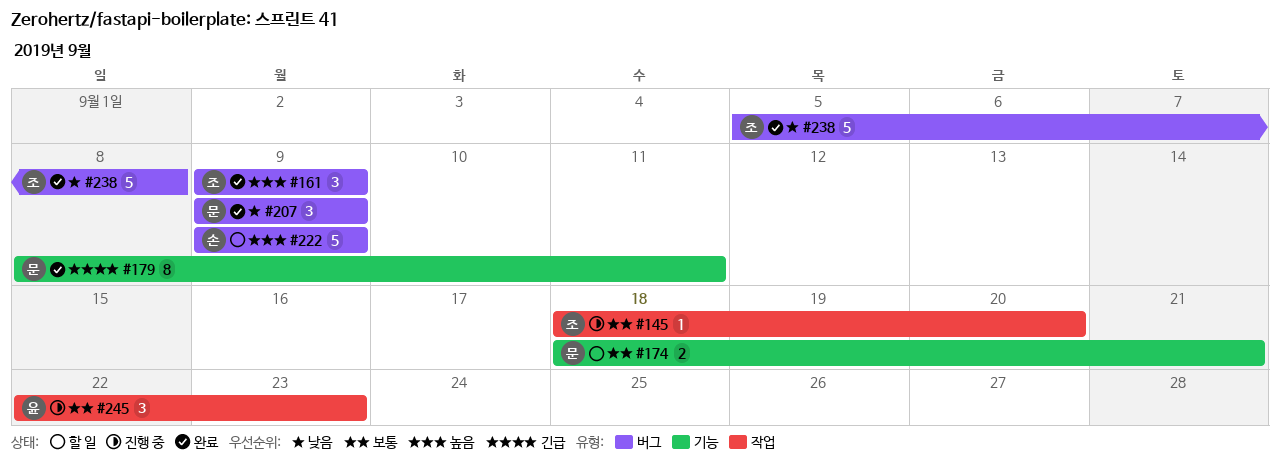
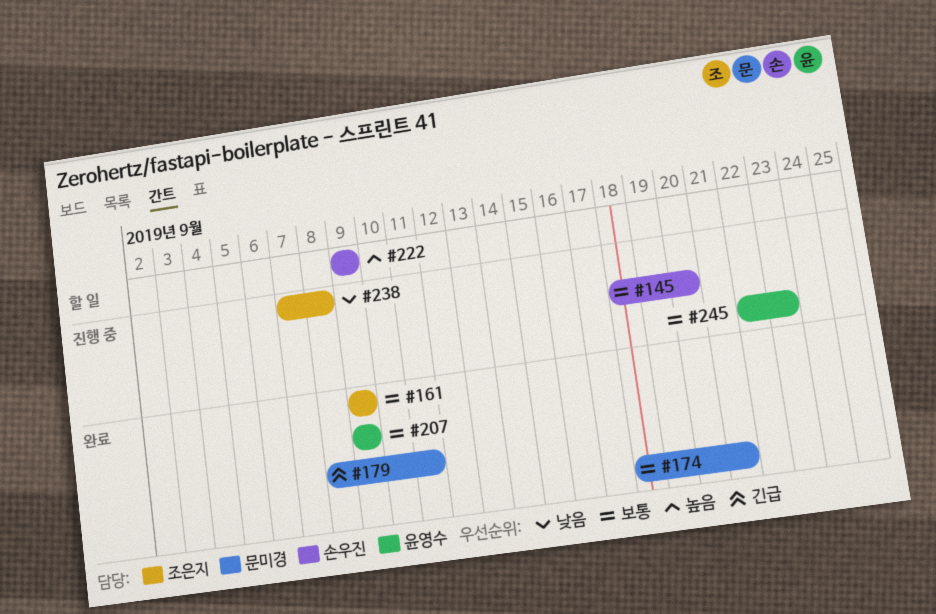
#145, owner: 조은지 -> 손우진
#161, priority: 높음 -> 보통
#174, status: 할 일 -> 완료
#207, owner: 문미경 -> 윤영수
#207, priority: 낮음 -> 보통
#238, status: 완료 -> 진행 중
#238, start: Sep 5 -> Sep 7

